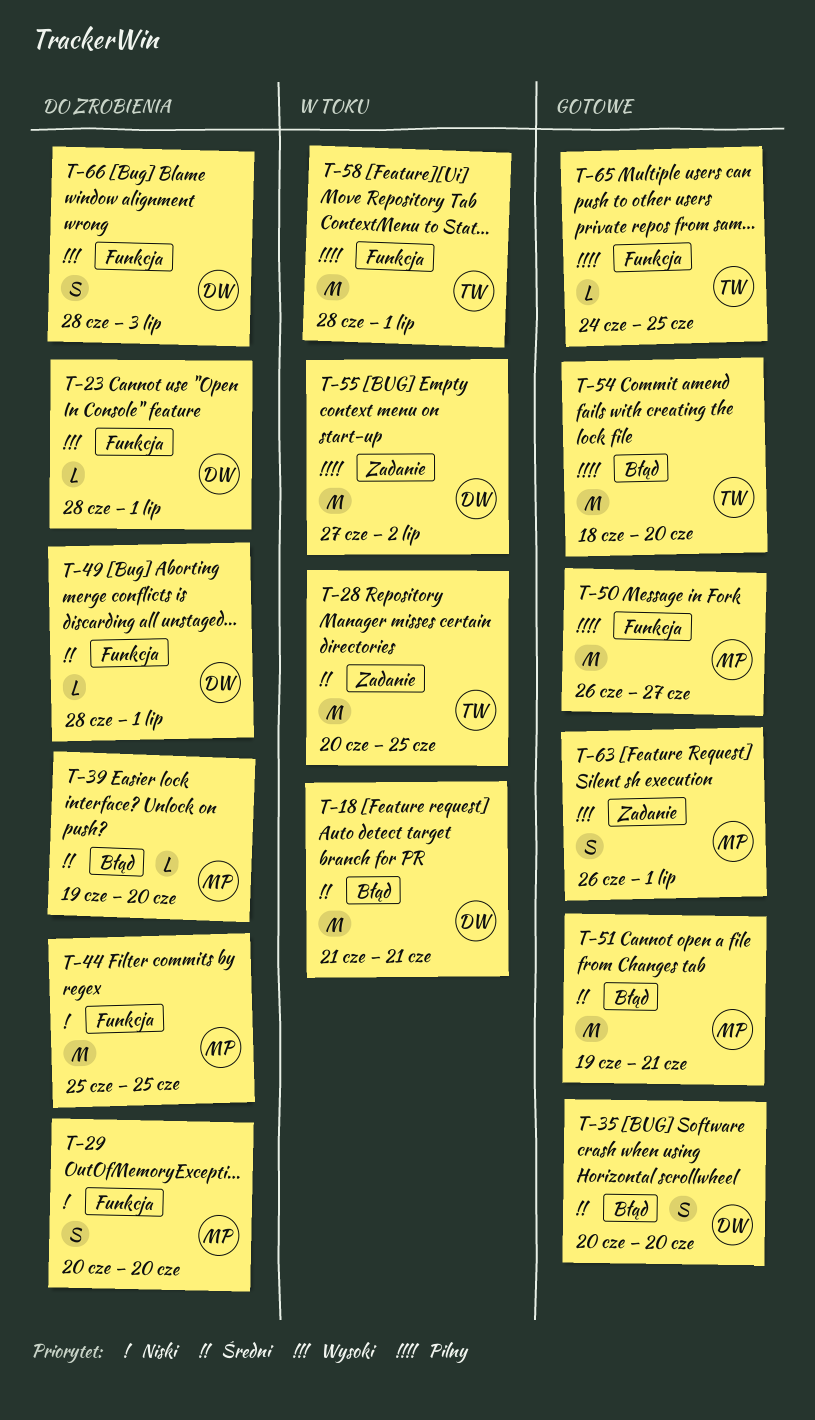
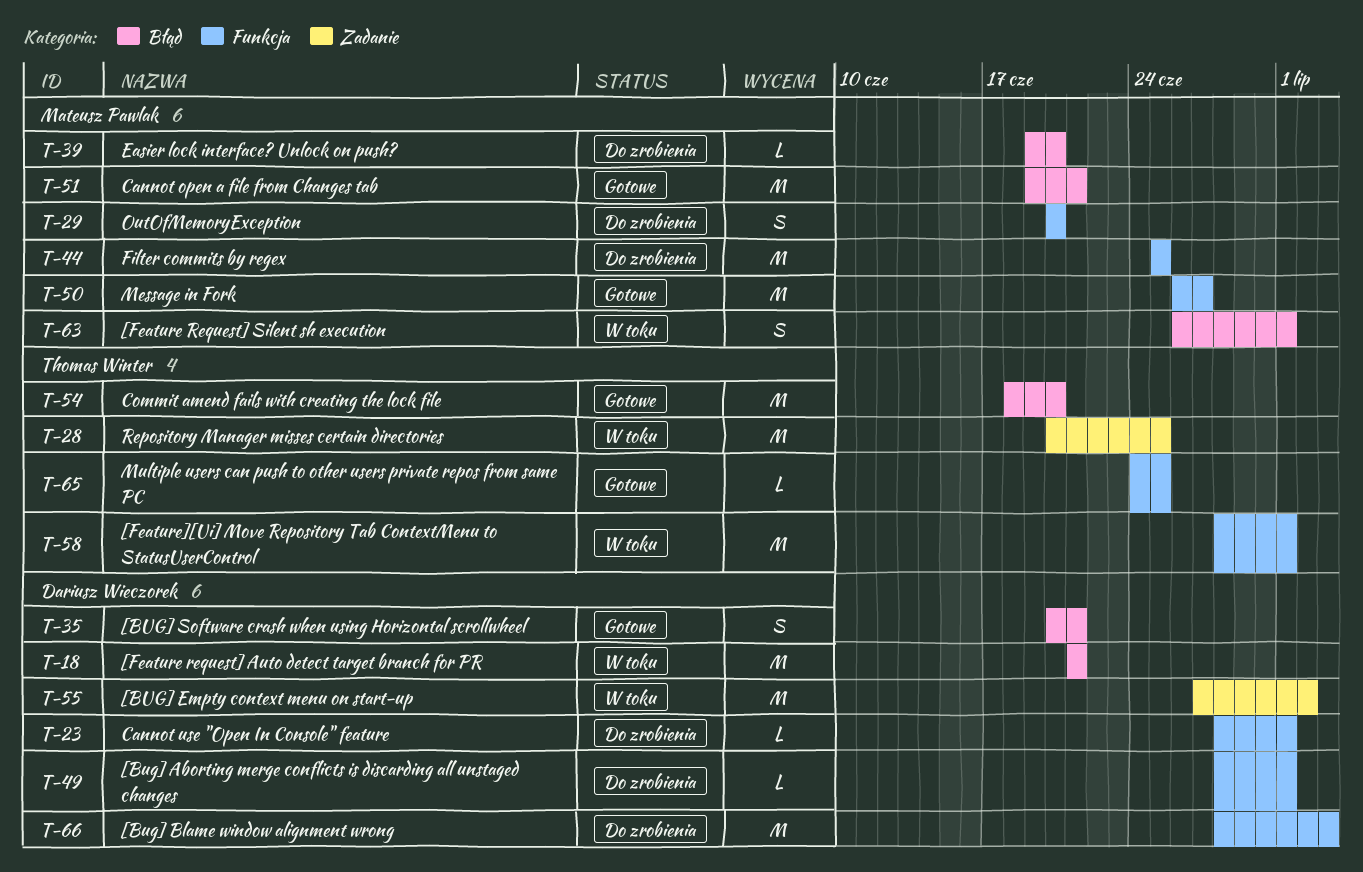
T-35, due: Jun 20 -> Jun 21
T-63, status: Gotowe -> W toku
T-63, label: Zadanie -> Błąd
T-66, estimate: S -> M

